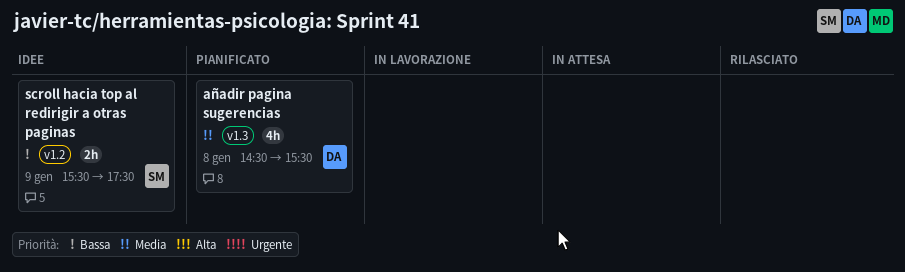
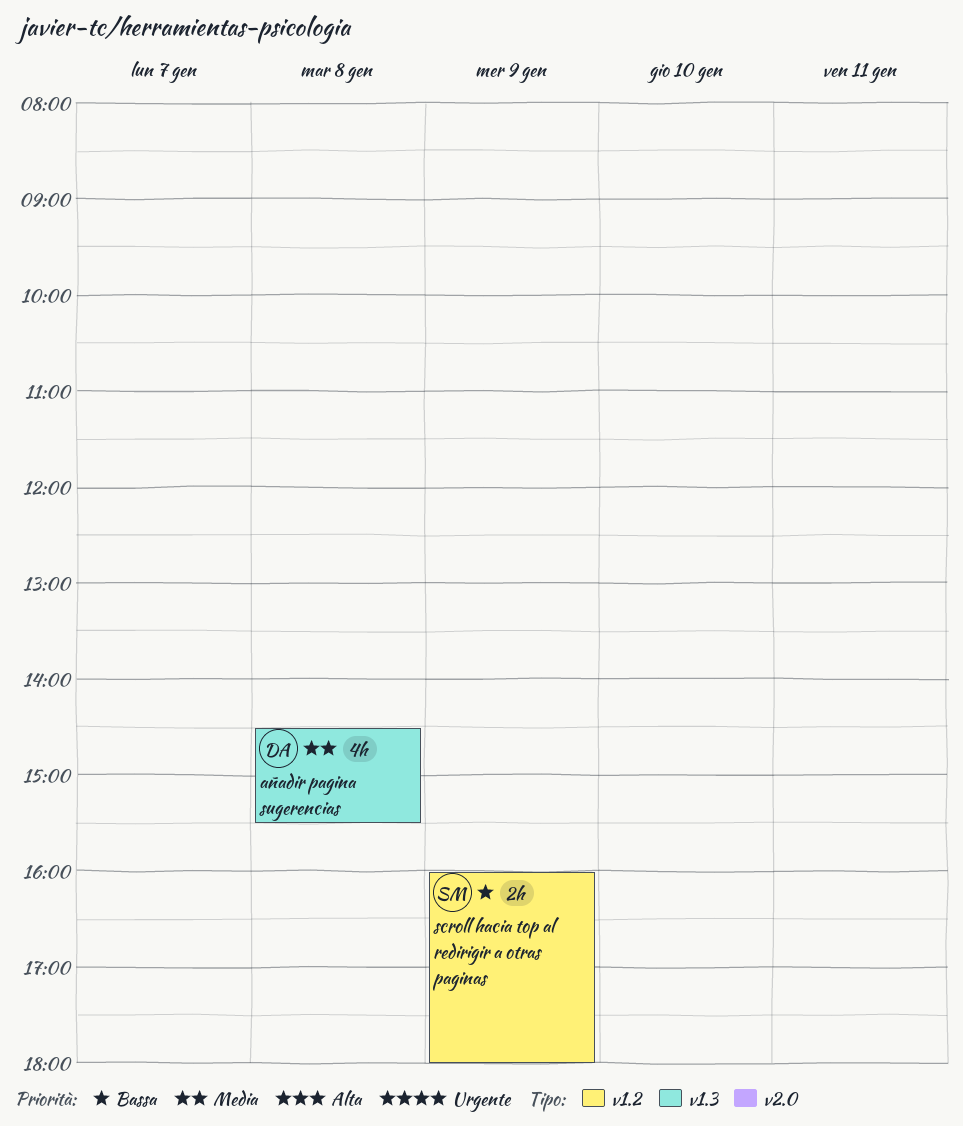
scroll hacia top al redirigir a otras paginas, begins: 15:30 -> 16:00
scroll hacia top al redirigir a otras paginas, ends: 17:30 -> 18:00

